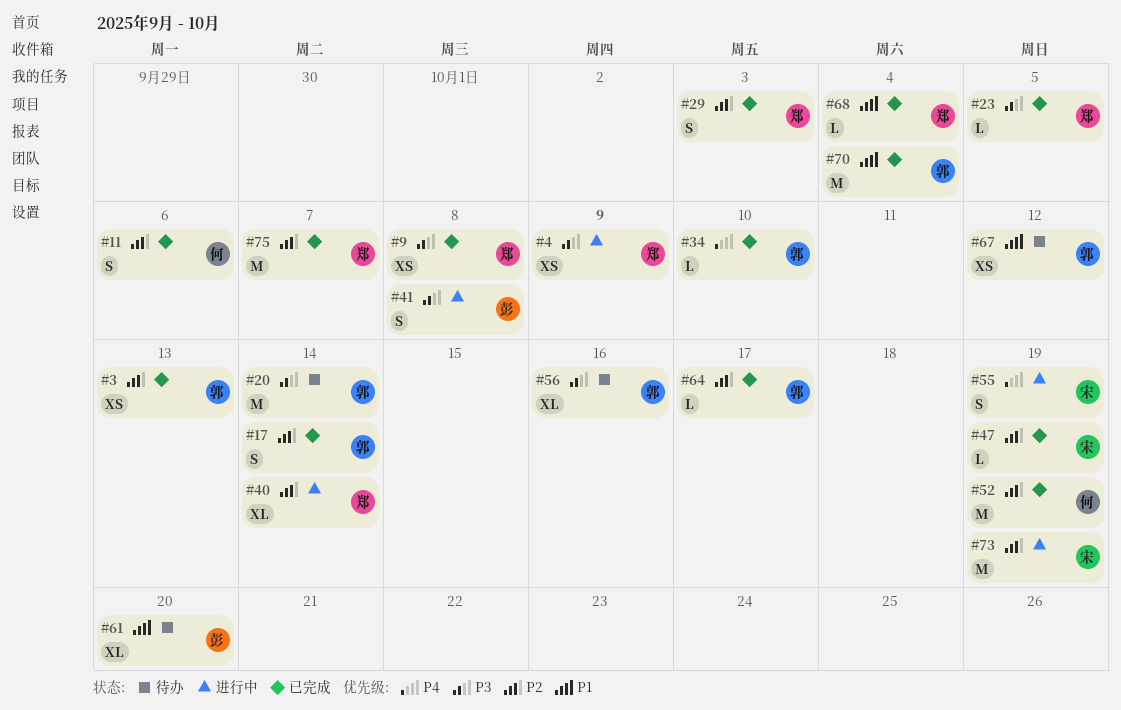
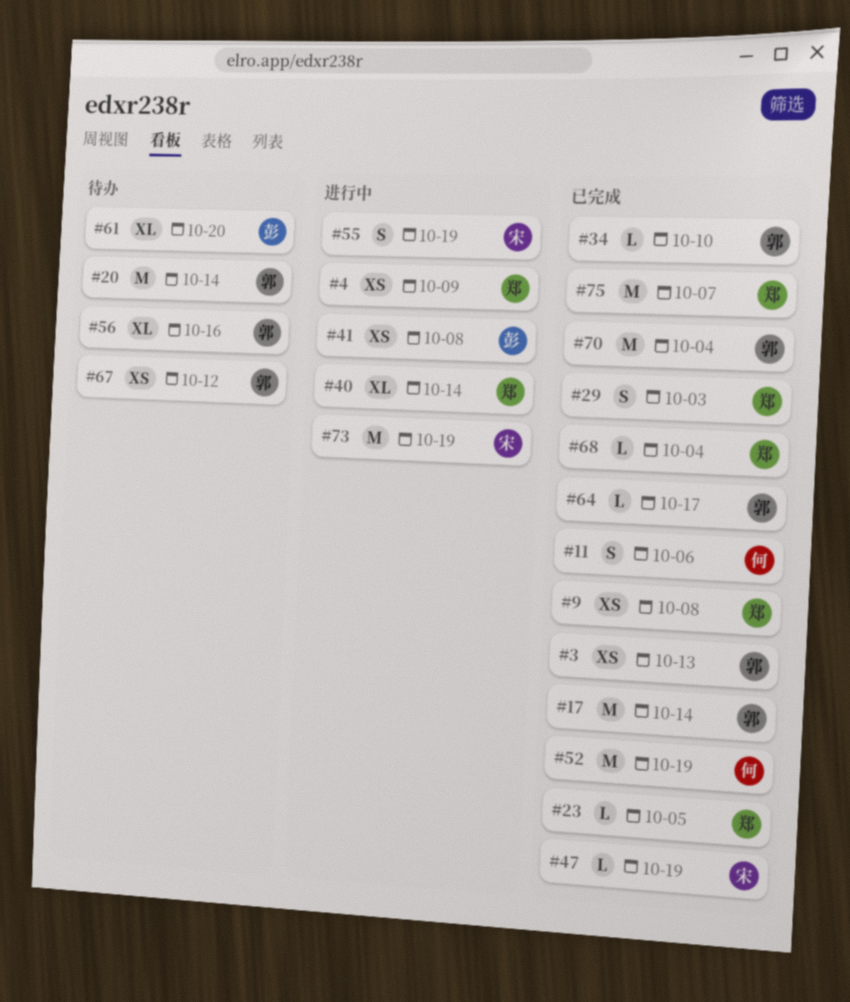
#17, estimate: S -> M
#41, estimate: S -> XS

